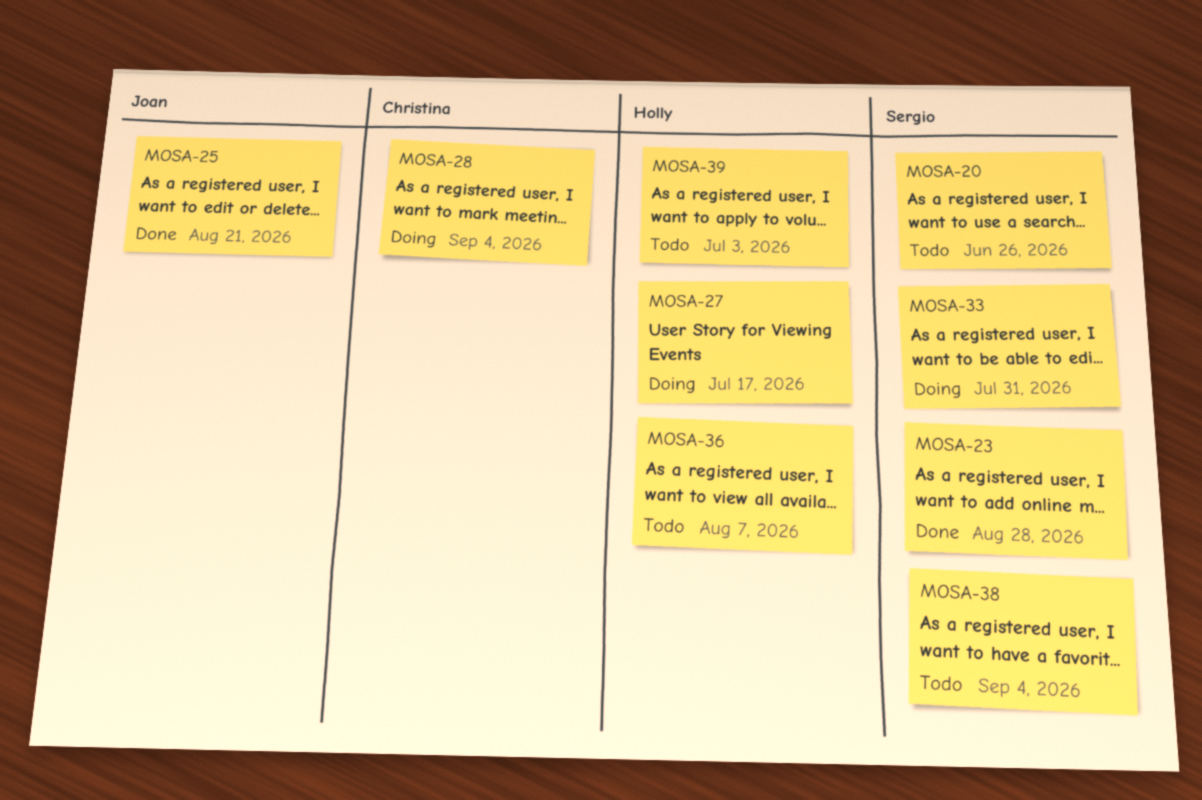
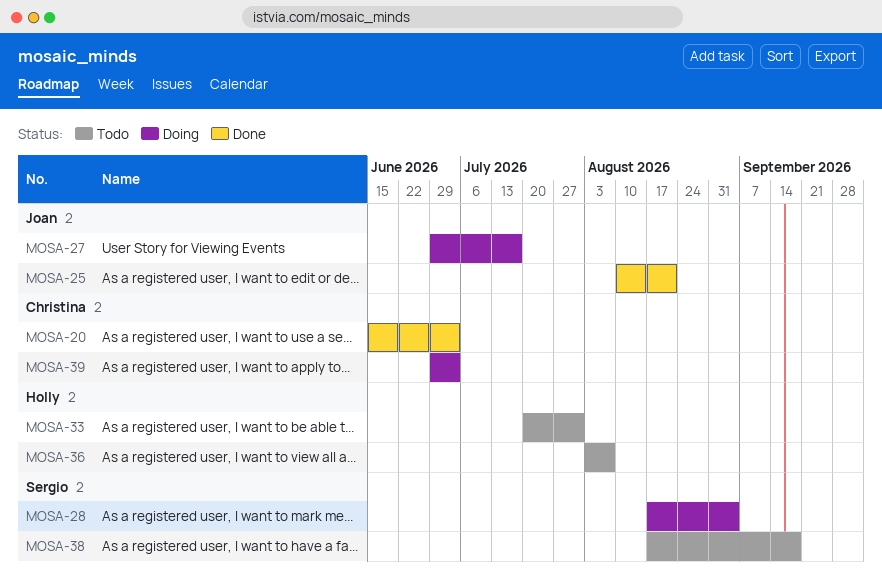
MOSA-20, status: Todo -> Done
MOSA-20, owner: Sergio -> Christina
MOSA-20, due: Jun 26 -> Jul 3
MOSA-23: present -> none
MOSA-27, owner: Holly -> Joan
MOSA-28, owner: Christina -> Sergio
MOSA-33, status: Doing -> Todo
MOSA-33, owner: Sergio -> Holly
MOSA-38, due: Sep 4 -> Sep 18
MOSA-39, status: Todo -> Doing
MOSA-39, owner: Holly -> Christina

